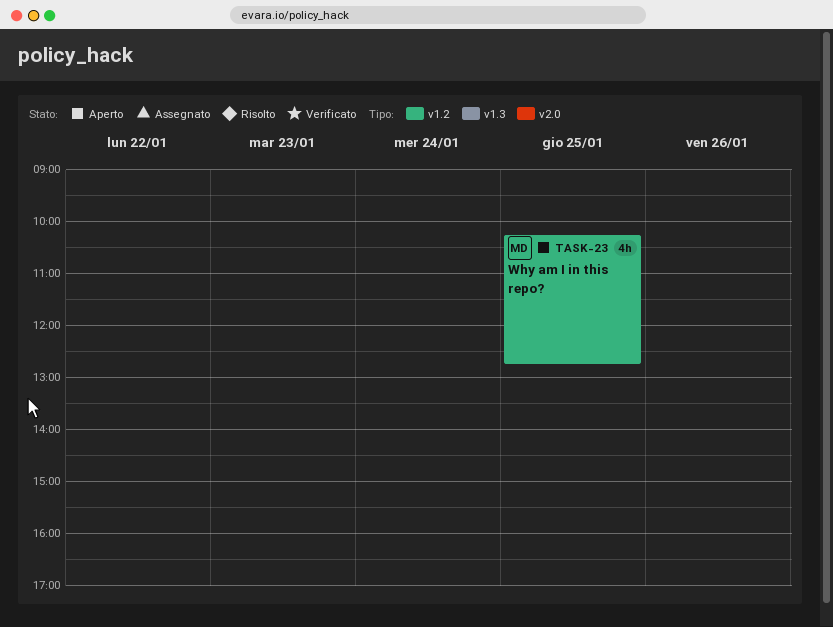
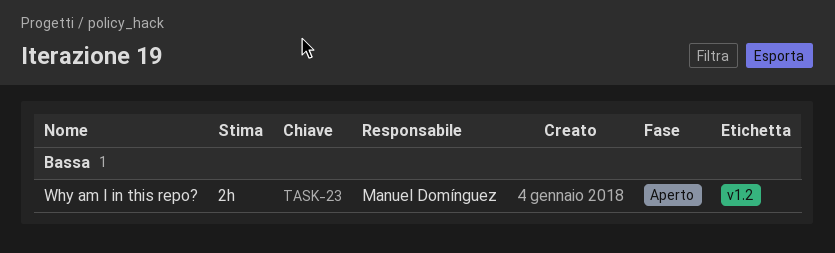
TASK-23, estimate: 4h -> 2h

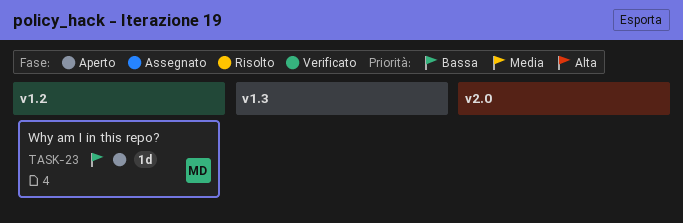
TASK-23, estimate: 2h -> 1d

